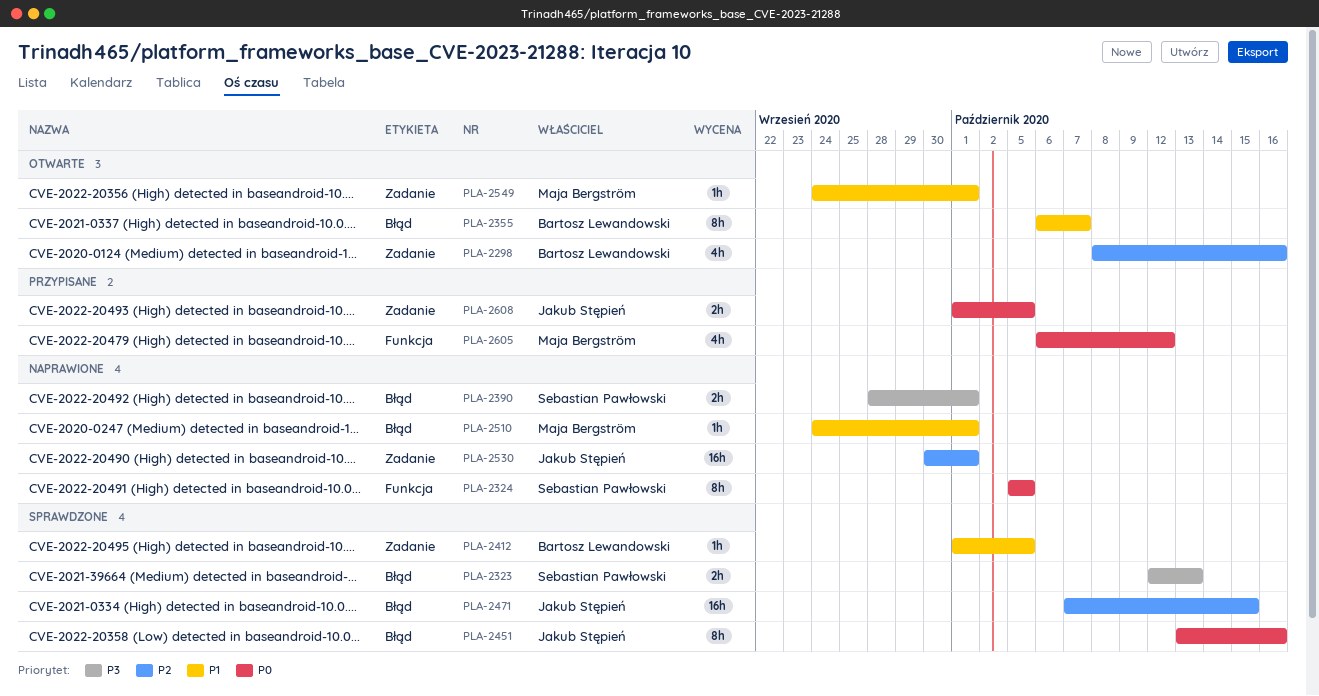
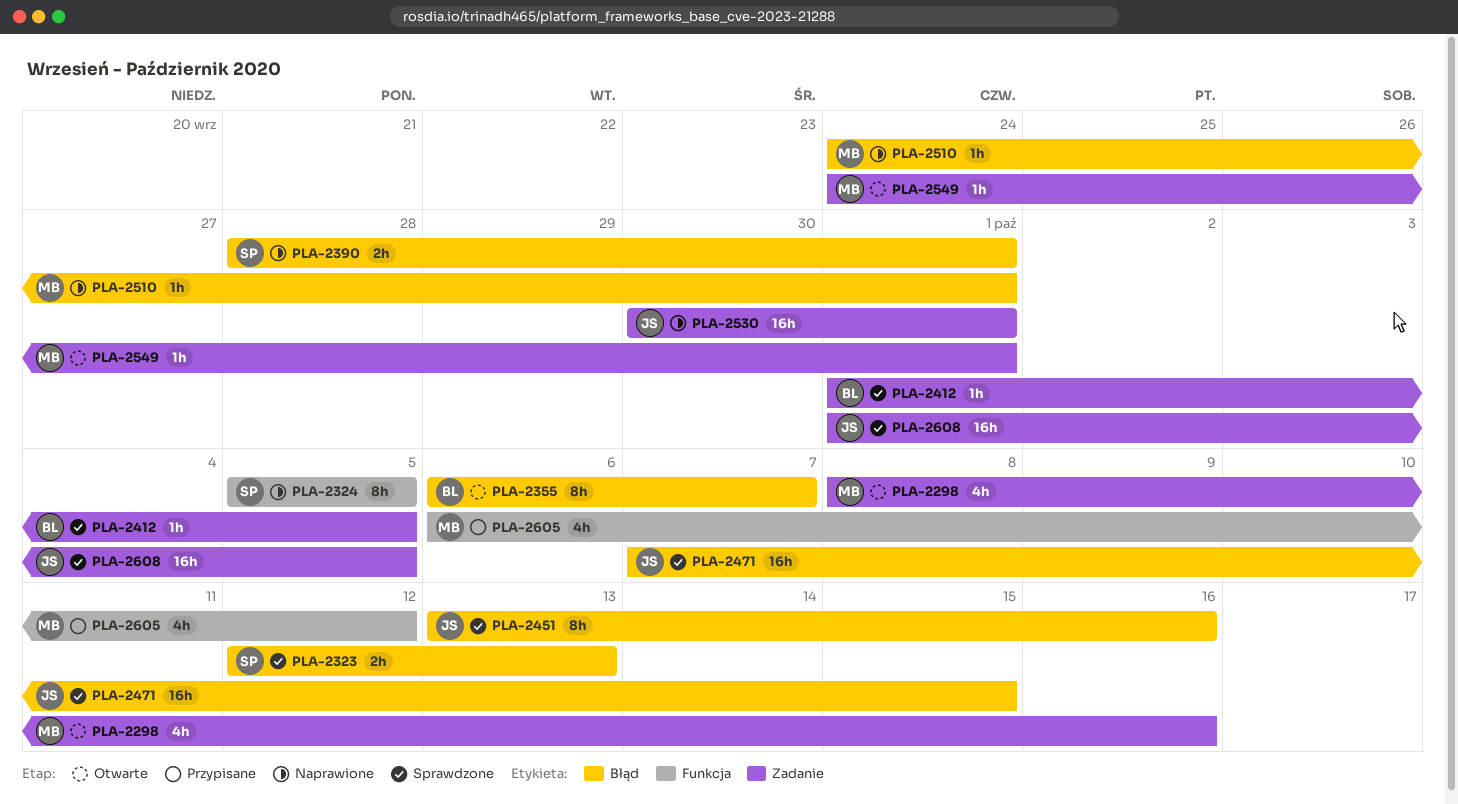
PLA-2298, owner: Bartosz Lewandowski -> Maja Bergström
PLA-2608, status: Przypisane -> Sprawdzone
PLA-2608, estimate: 2h -> 16h

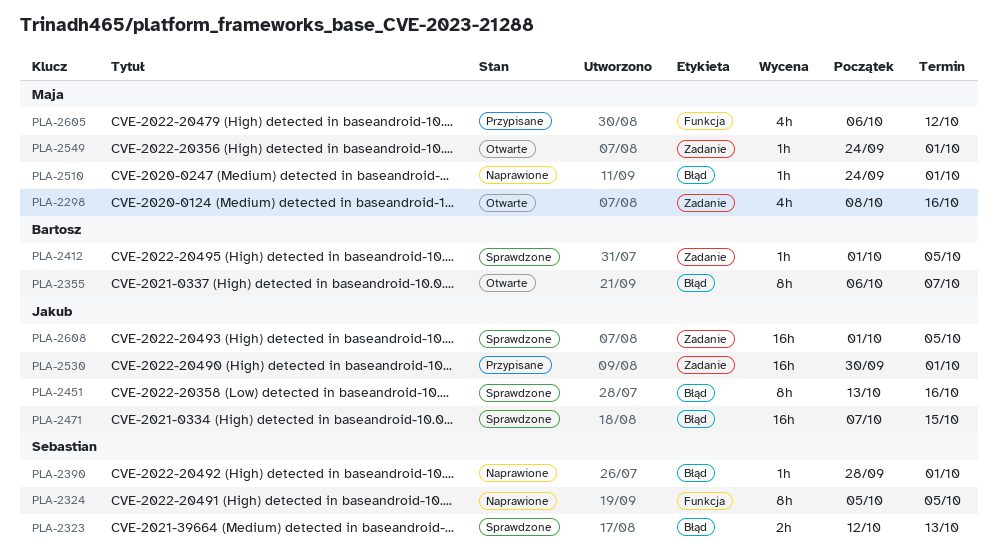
PLA-2390, estimate: 2h -> 1h
PLA-2530, status: Naprawione -> Przypisane

